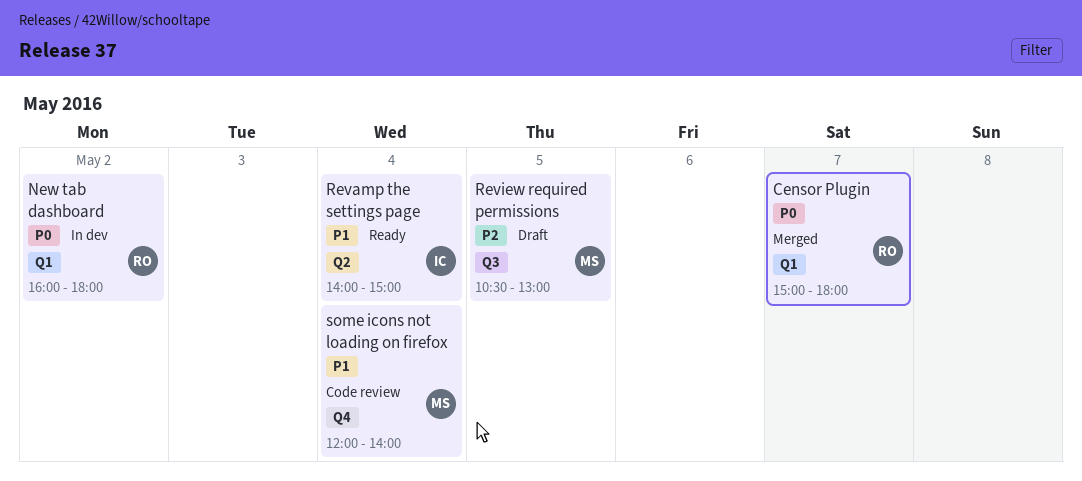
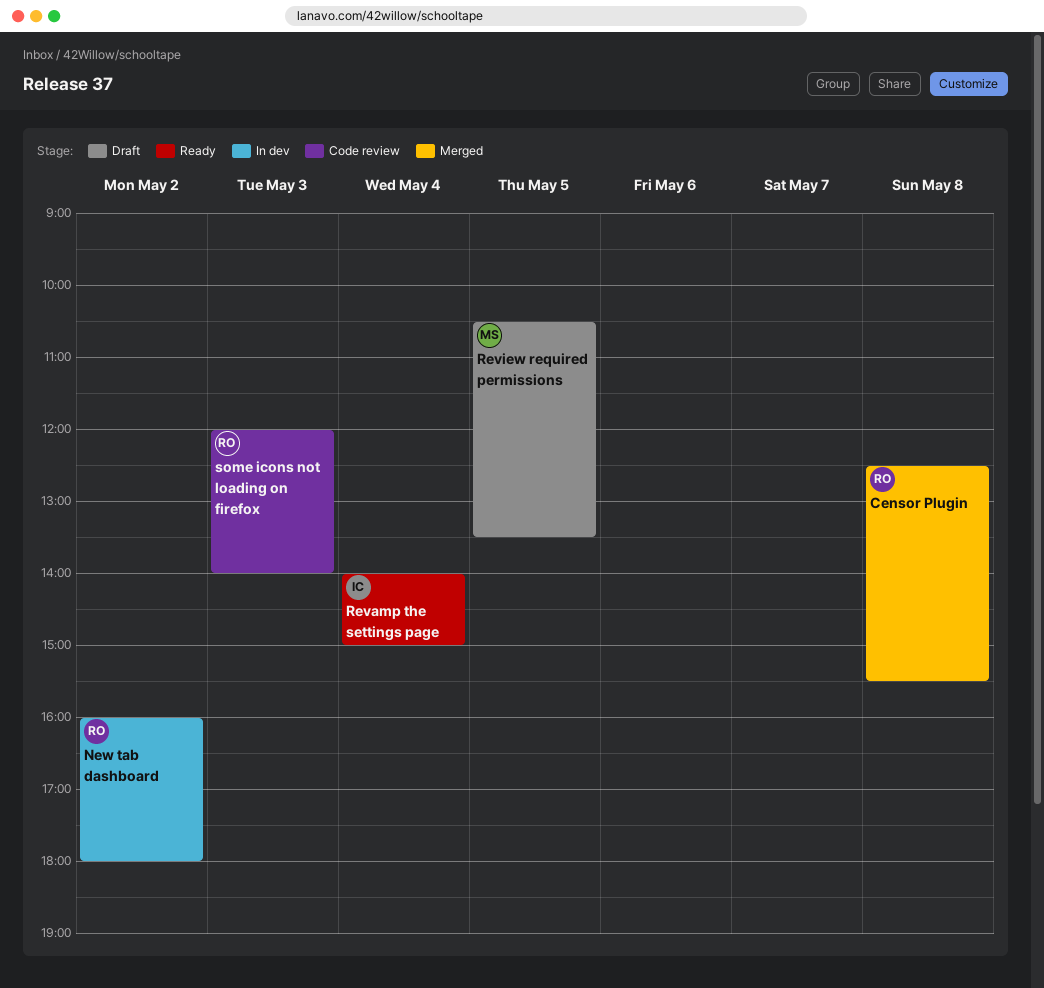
Censor Plugin, day: May 7 -> May 8
Censor Plugin, begins: 15:00 -> 12:30
Censor Plugin, ends: 18:00 -> 15:30
Review required permissions, ends: 13:00 -> 13:30
some icons not loading on firefox, owner: MS -> RO
some icons not loading on firefox, day: May 4 -> May 3

